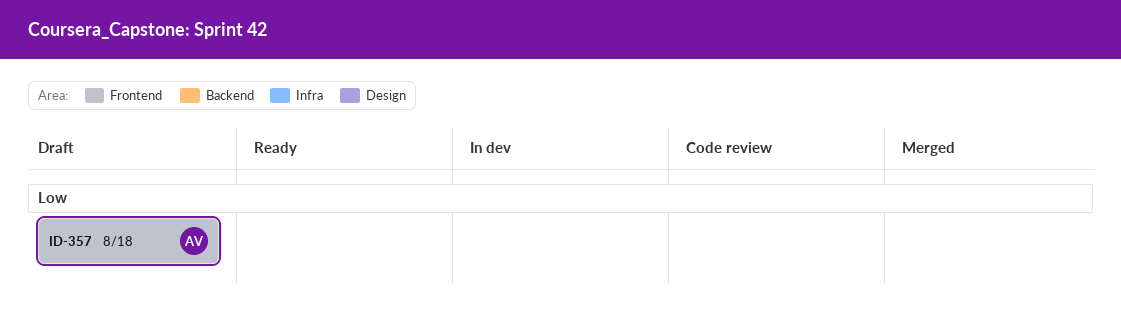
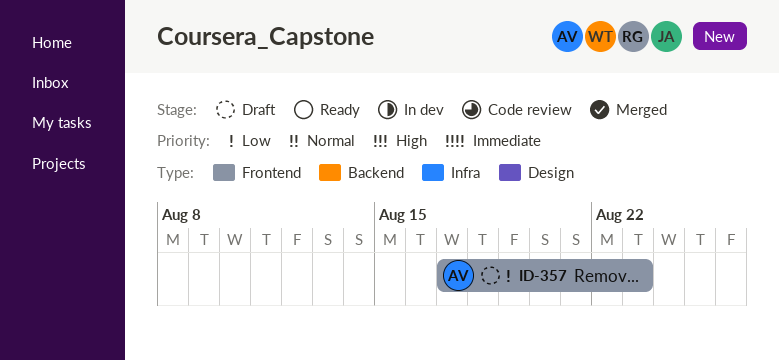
ID-357, due: Aug 18 -> Aug 23

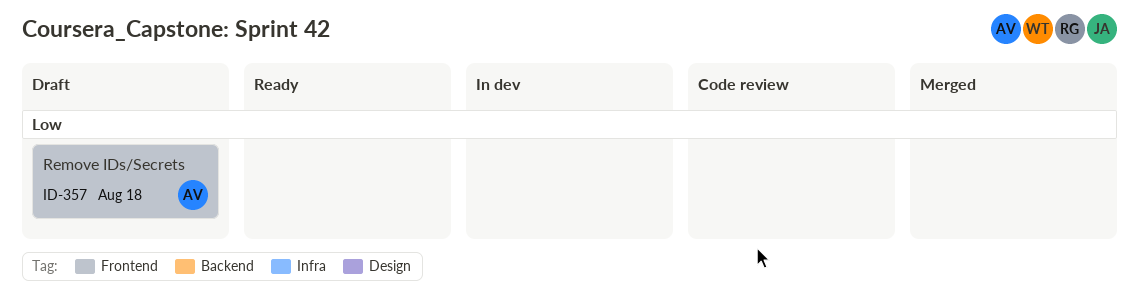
ID-357, due: Aug 23 -> Aug 18

